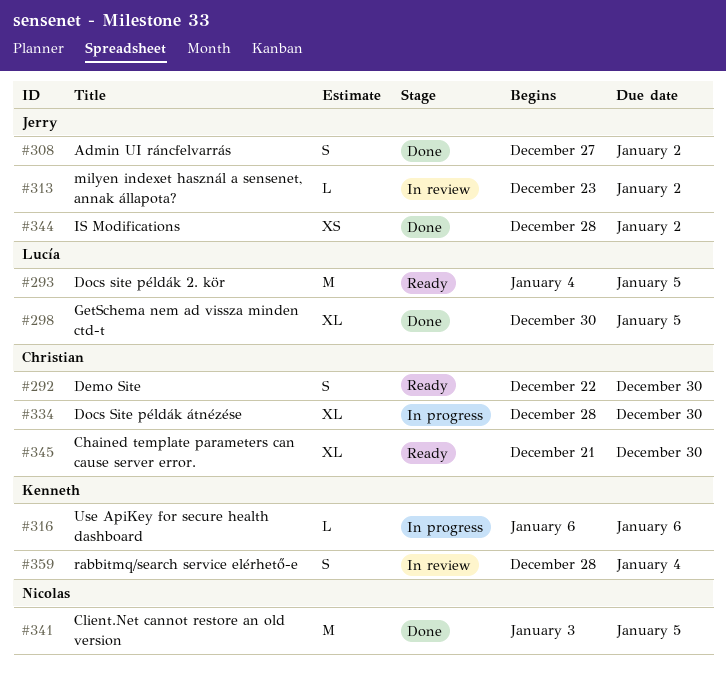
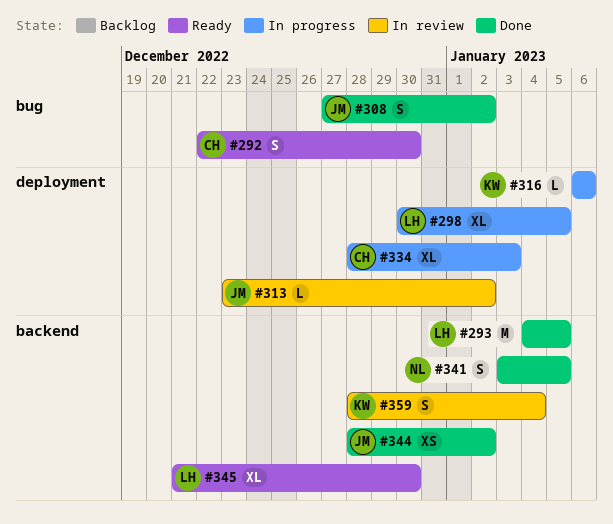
#293, status: Ready -> Done
#298, status: Done -> In progress
#334, due: Dec 30 -> Jan 3
#341, estimate: M -> S
#345, owner: Christian -> Lucía

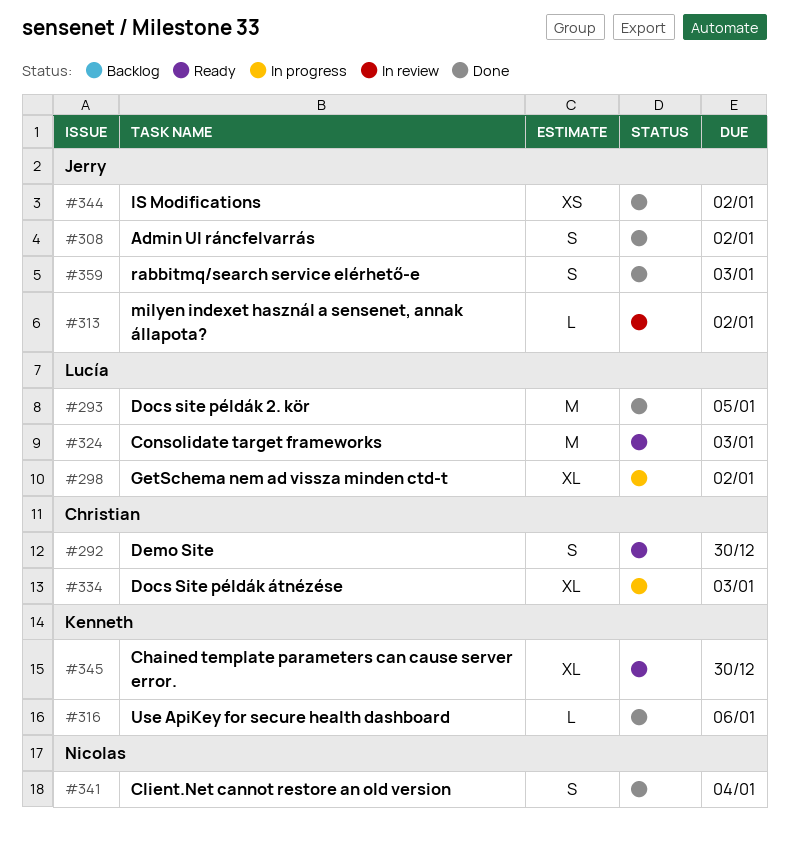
#298, due: Jan 5 -> Jan 2
#316, status: In progress -> Done
#324: none -> present
#341, due: Jan 5 -> Jan 4
#345, owner: Lucía -> Kenneth
#359, status: In review -> Done
#359, owner: Kenneth -> Jerry
#359, due: Jan 4 -> Jan 3

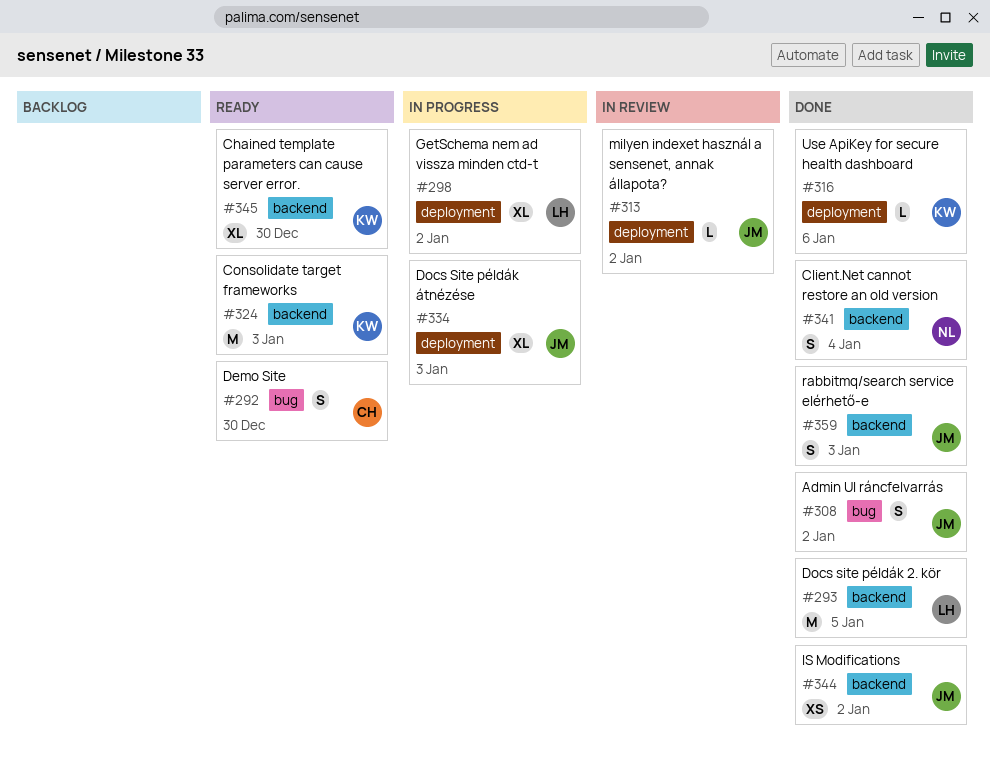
#324, owner: Lucía -> Kenneth
#334, owner: Christian -> Jerry

